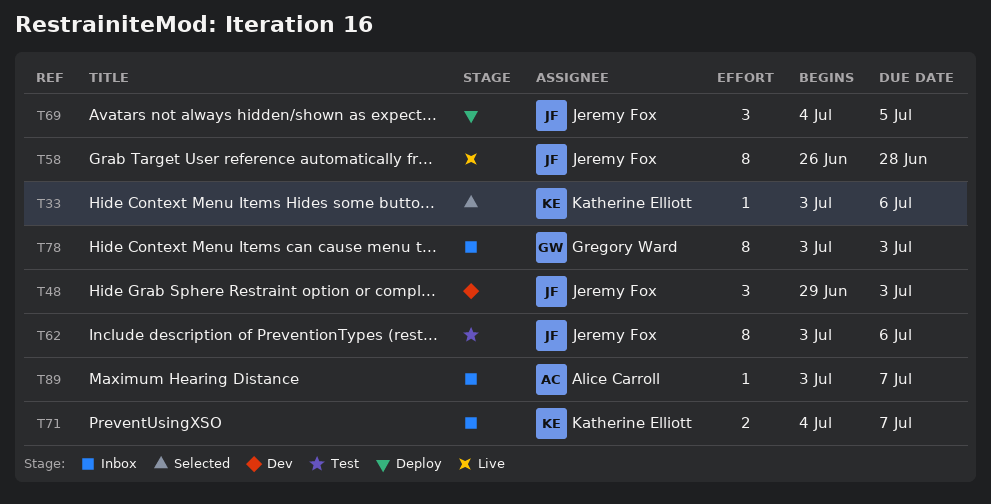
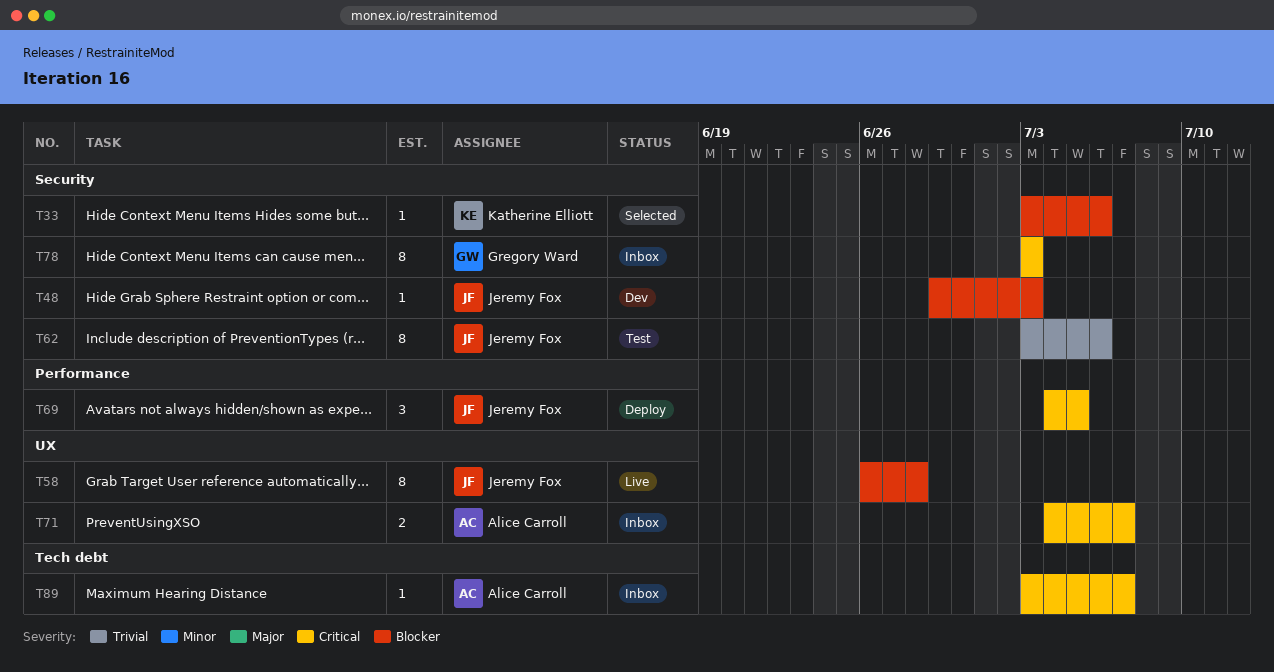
T48, estimate: 3 -> 1
T71, owner: Katherine Elliott -> Alice Carroll

